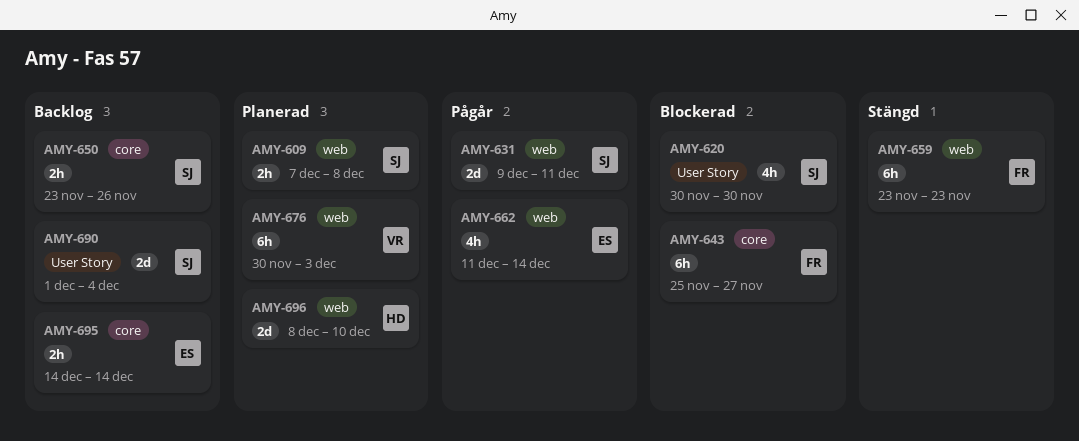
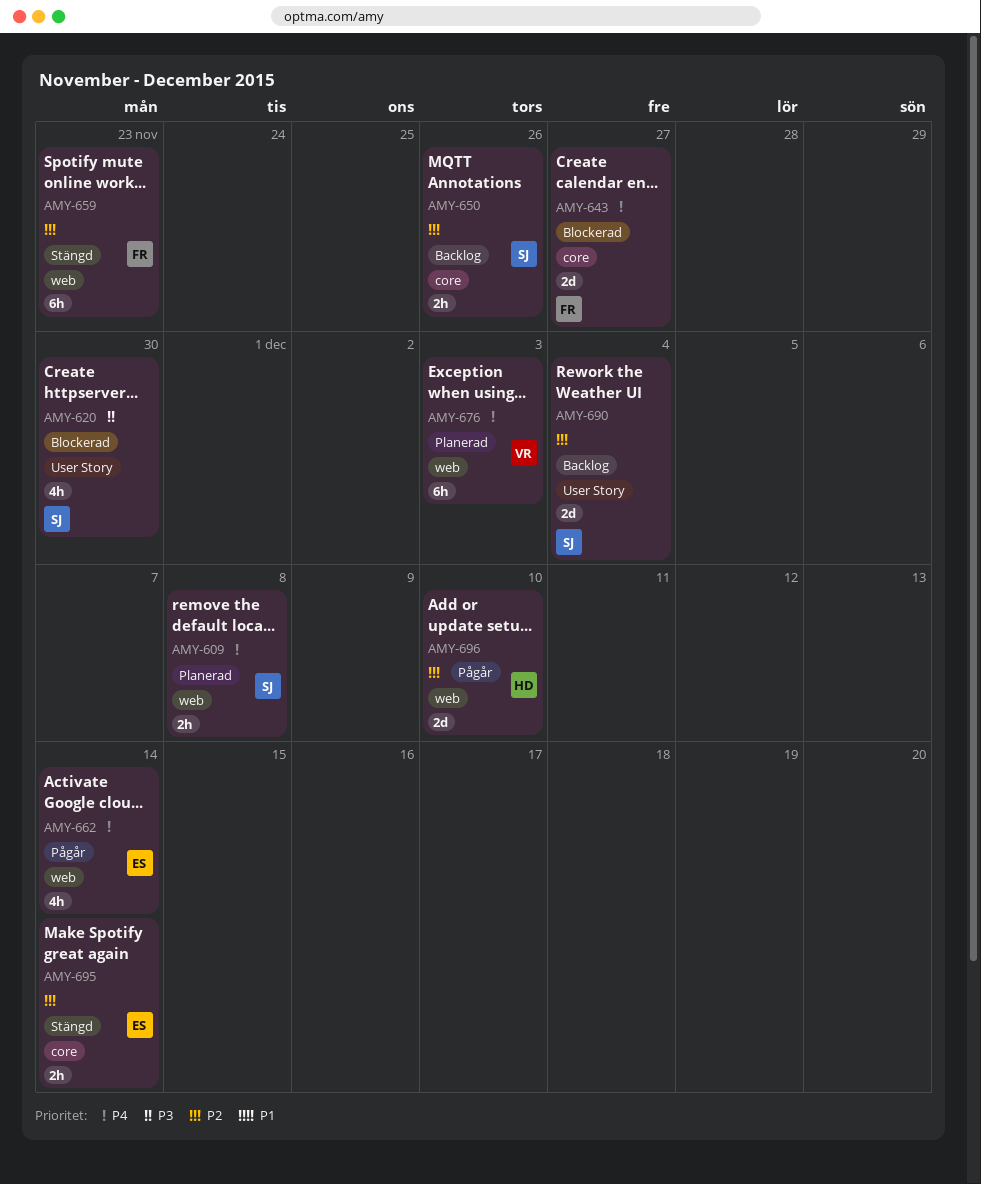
AMY-631: present -> none
AMY-643, estimate: 6h -> 2d
AMY-695, status: Backlog -> Stängd
AMY-696, status: Planerad -> Pågår

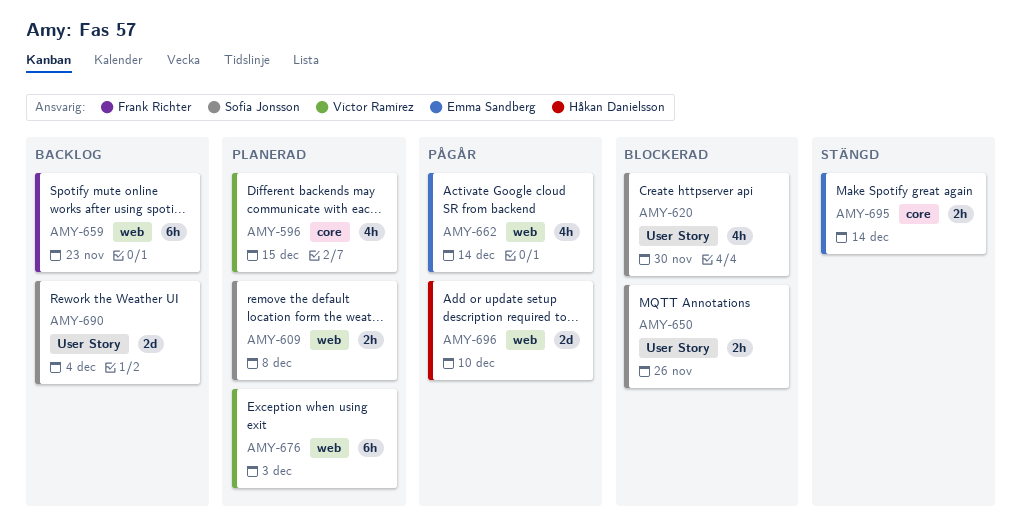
AMY-596: none -> present
AMY-643: present -> none
AMY-650, status: Backlog -> Blockerad
AMY-650, label: core -> User Story
AMY-659, status: Stängd -> Backlog

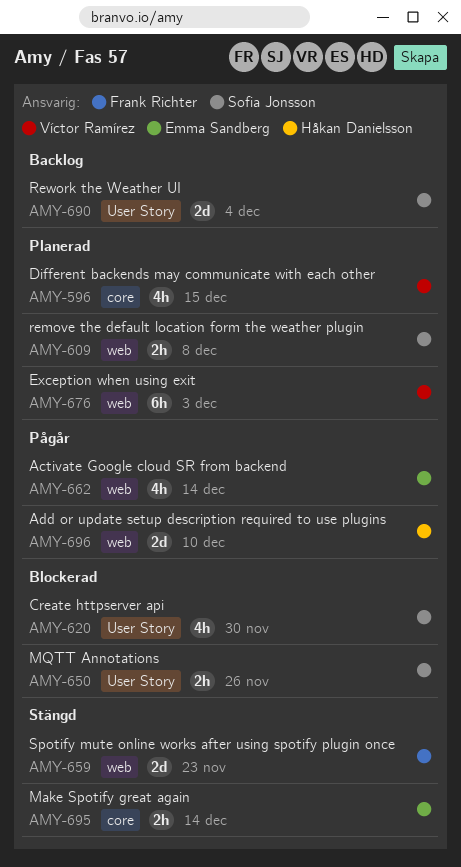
AMY-659, status: Backlog -> Stängd
AMY-659, estimate: 6h -> 2d

